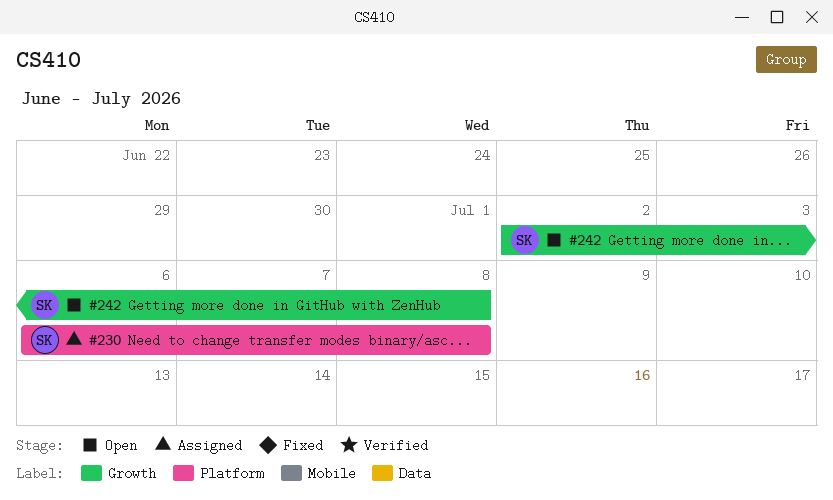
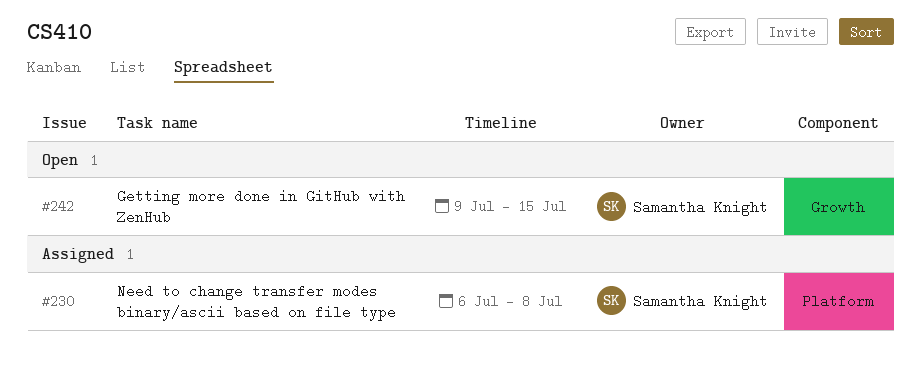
#242, start: Jul 2 -> Jul 9
#242, due: Jul 8 -> Jul 15

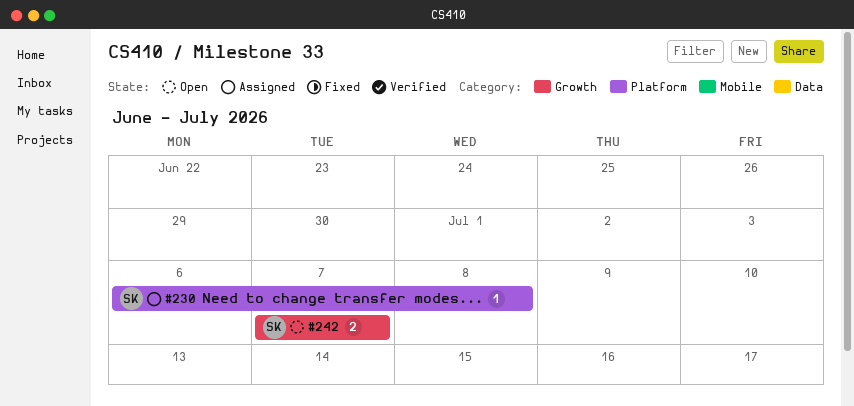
#242, start: Jul 9 -> Jul 7
#242, due: Jul 15 -> Jul 7

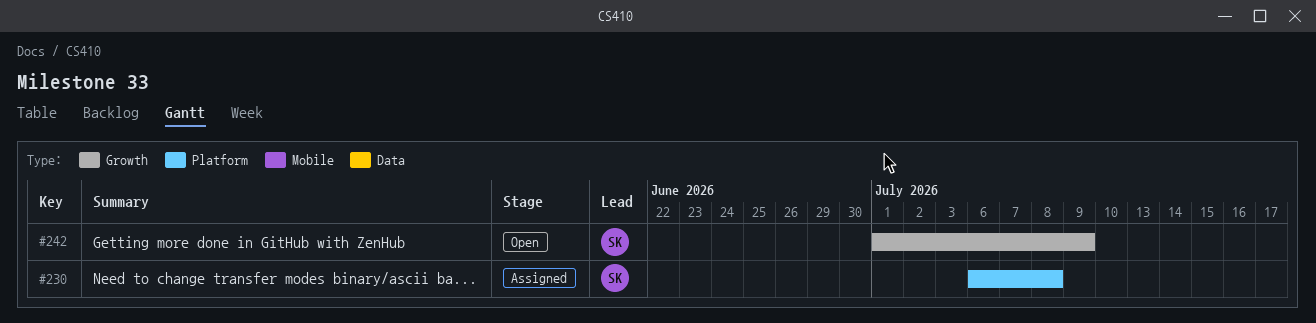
#242, start: Jul 7 -> Jul 1
#242, due: Jul 7 -> Jul 9

